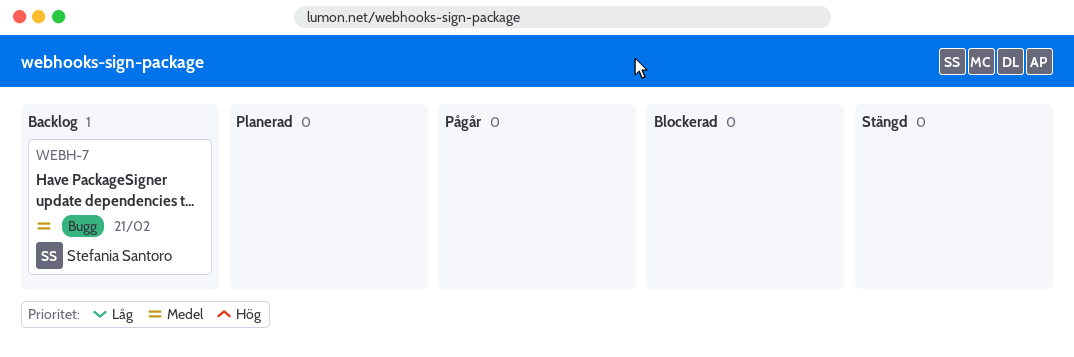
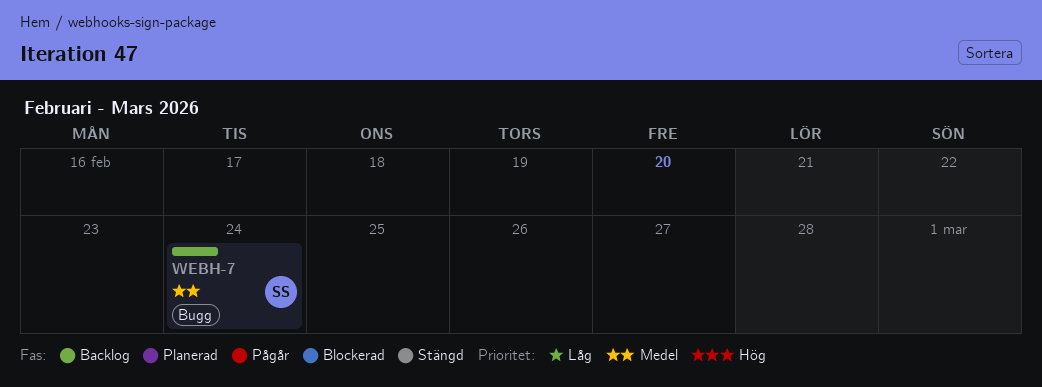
WEBH-7, due: Feb 21 -> Feb 24

